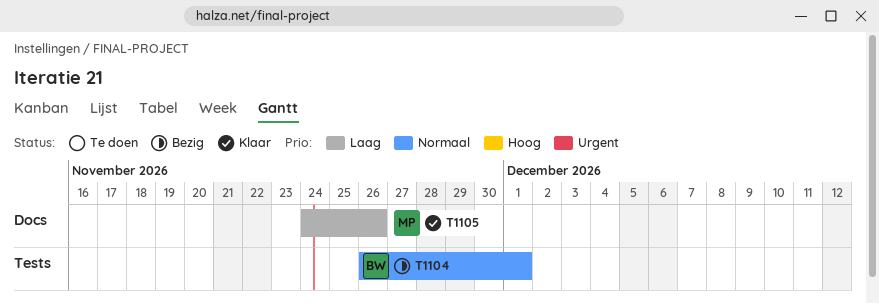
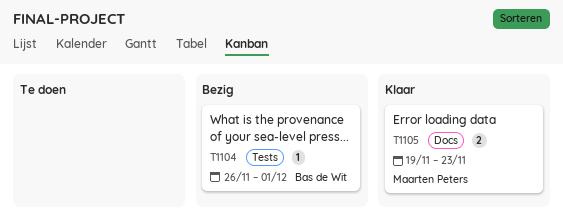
T1105, start: Nov 24 -> Nov 19
T1105, due: Nov 26 -> Nov 23

